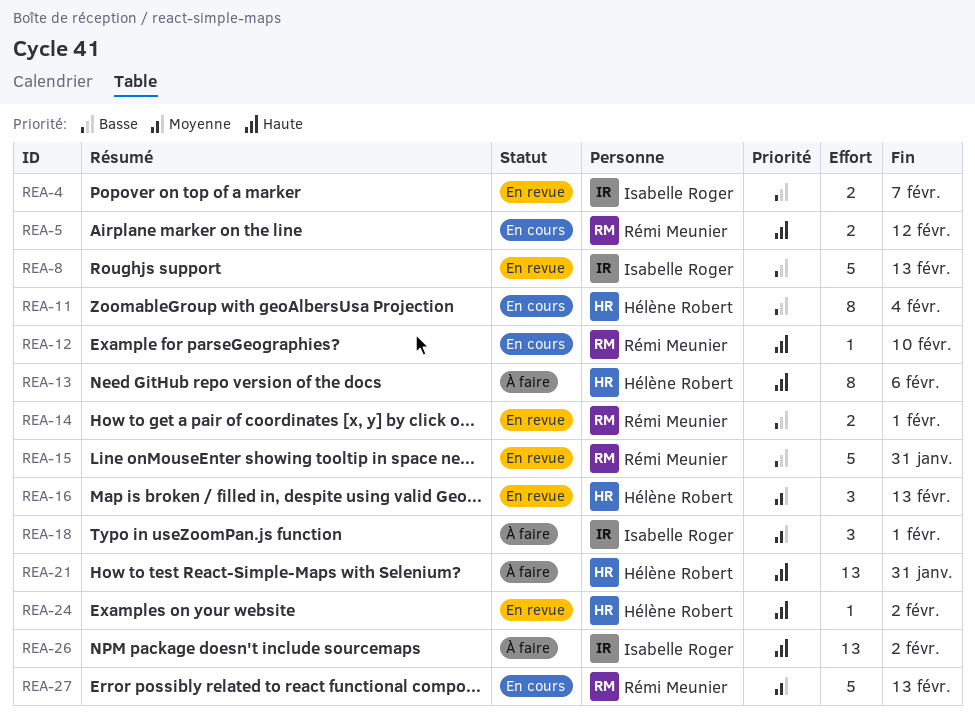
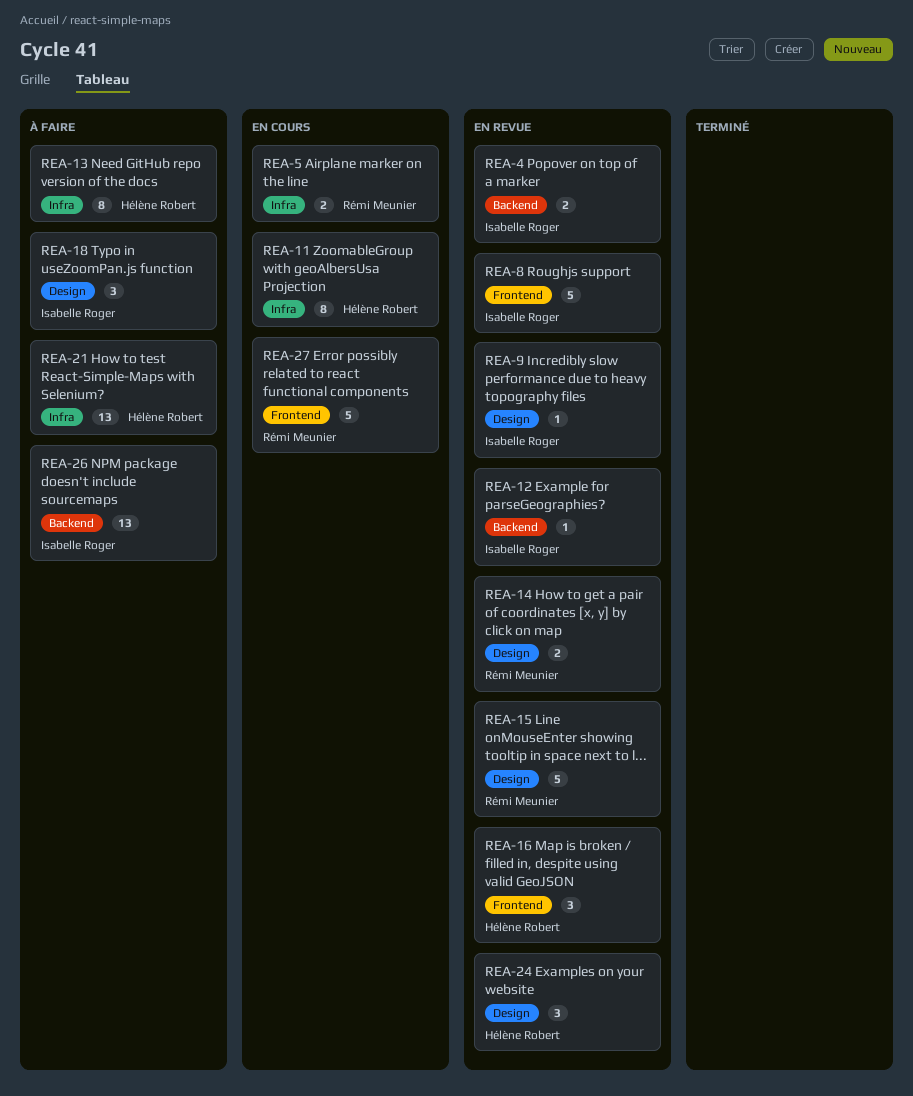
REA-9: none -> present
REA-12, status: En cours -> En revue
REA-12, owner: Rémi Meunier -> Isabelle Roger
REA-24, estimate: 1 -> 3

